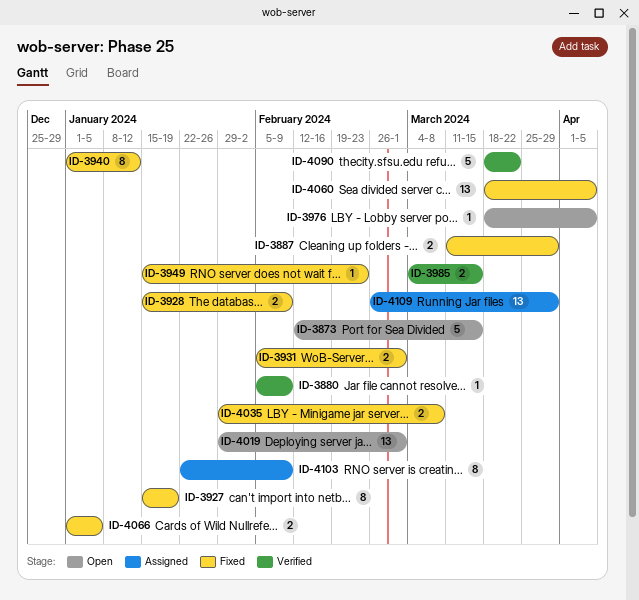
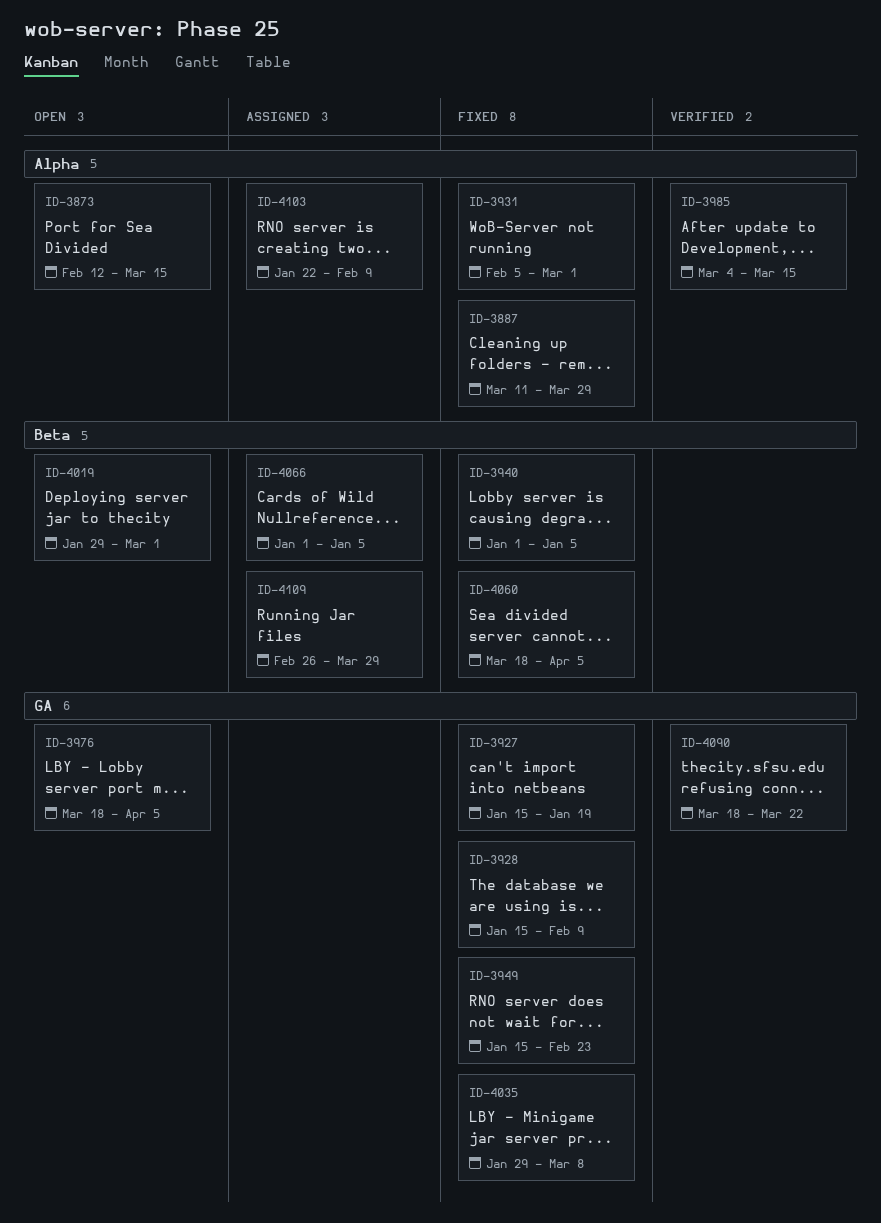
ID-3880: present -> none
ID-3940, due: Jan 12 -> Jan 5
ID-4066, status: Fixed -> Assigned

